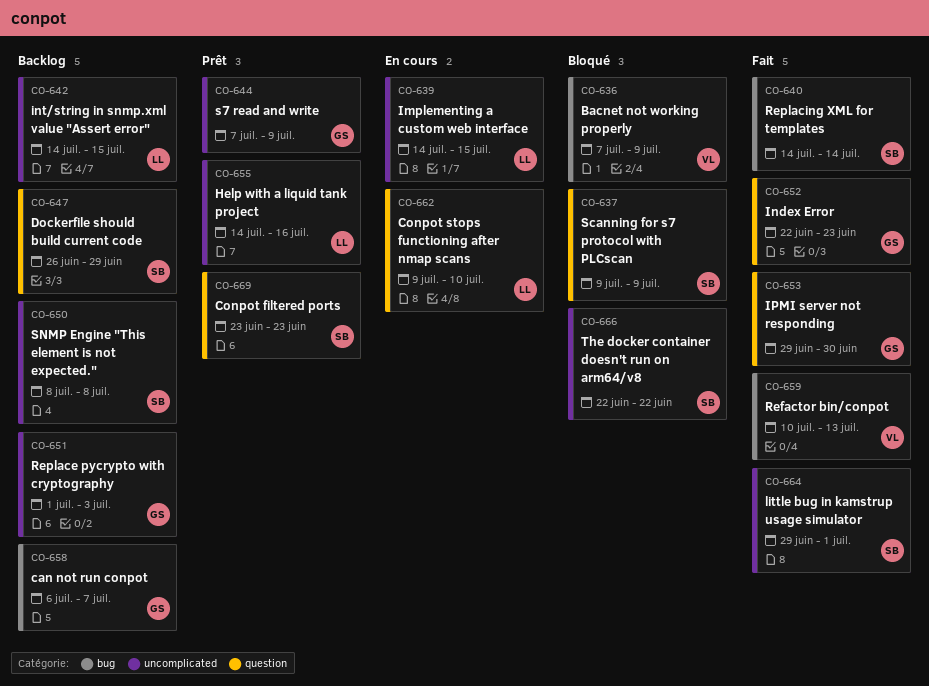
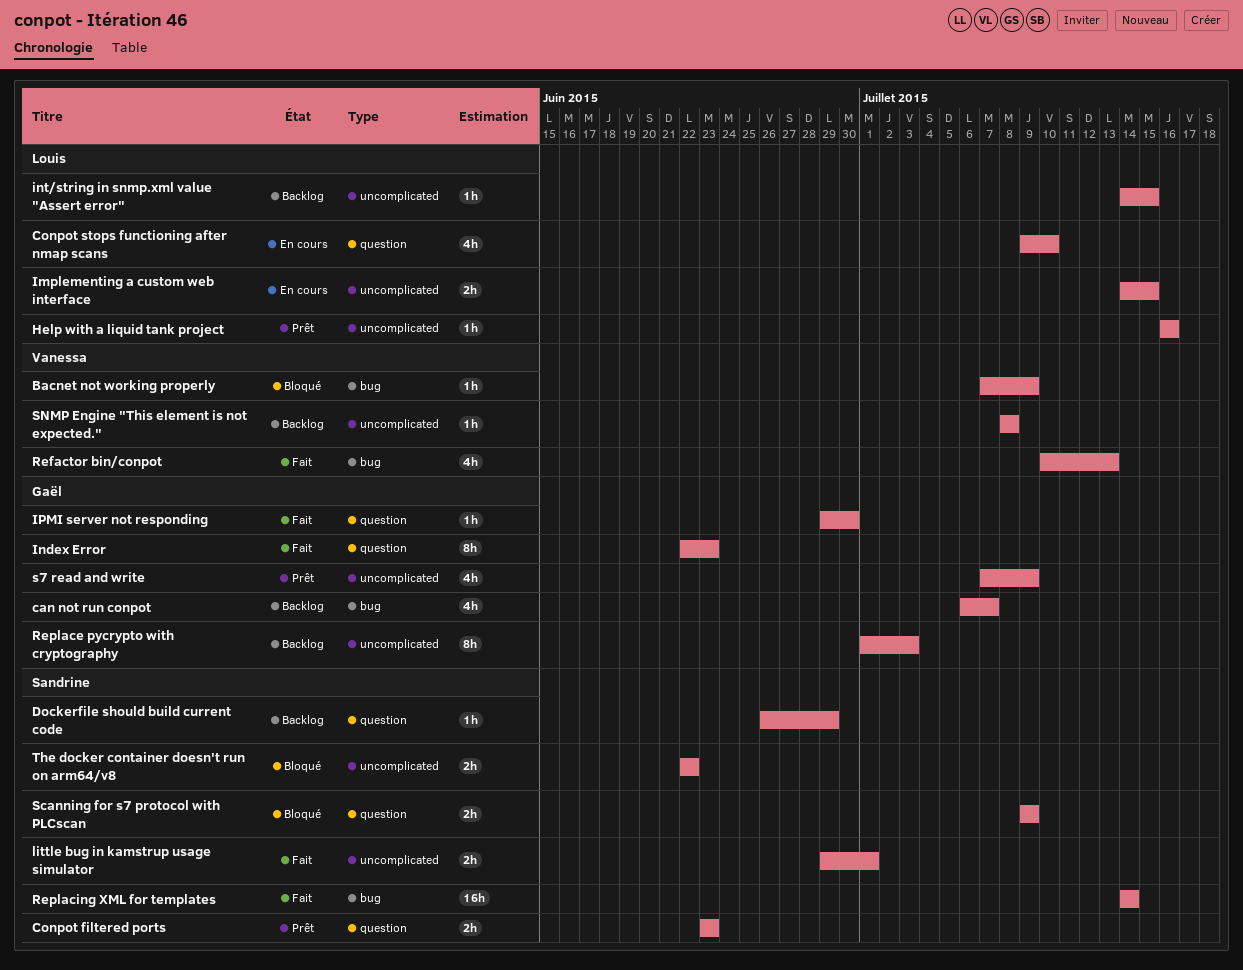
Help with a liquid tank project, start: Jul 14 -> Jul 16
SNMP Engine "This element is not expected.", owner: Sandrine -> Vanessa

